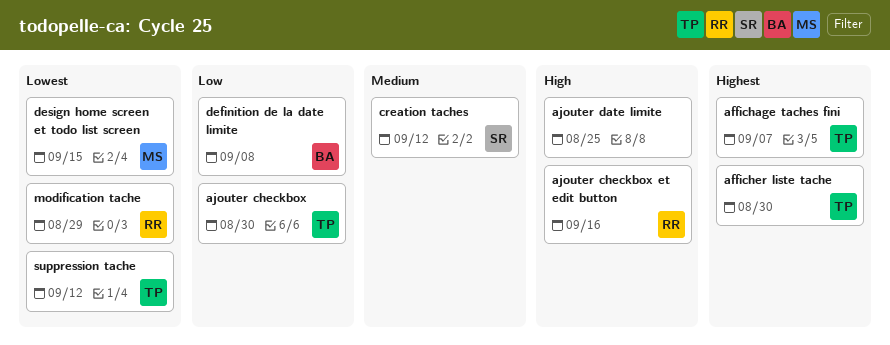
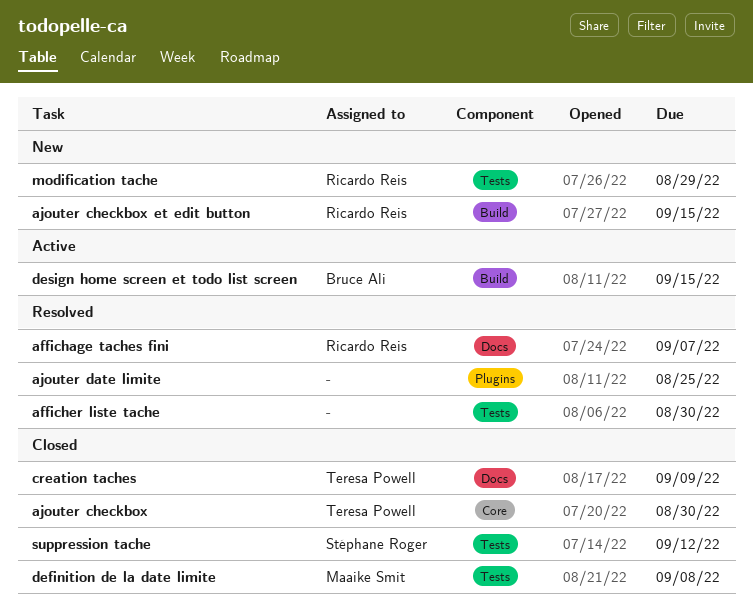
affichage taches fini, owner: Teresa Powell -> Ricardo Reis
afficher liste tache, owner: Teresa Powell -> none
ajouter checkbox et edit button, due: Sep 16 -> Sep 15
creation taches, owner: Stéphane Roger -> Teresa Powell
creation taches, due: Sep 12 -> Sep 9
definition de la date limite, owner: Bruce Ali -> Maaike Smit
design home screen et todo list screen, owner: Maaike Smit -> Bruce Ali
suppression tache, owner: Teresa Powell -> Stéphane Roger

